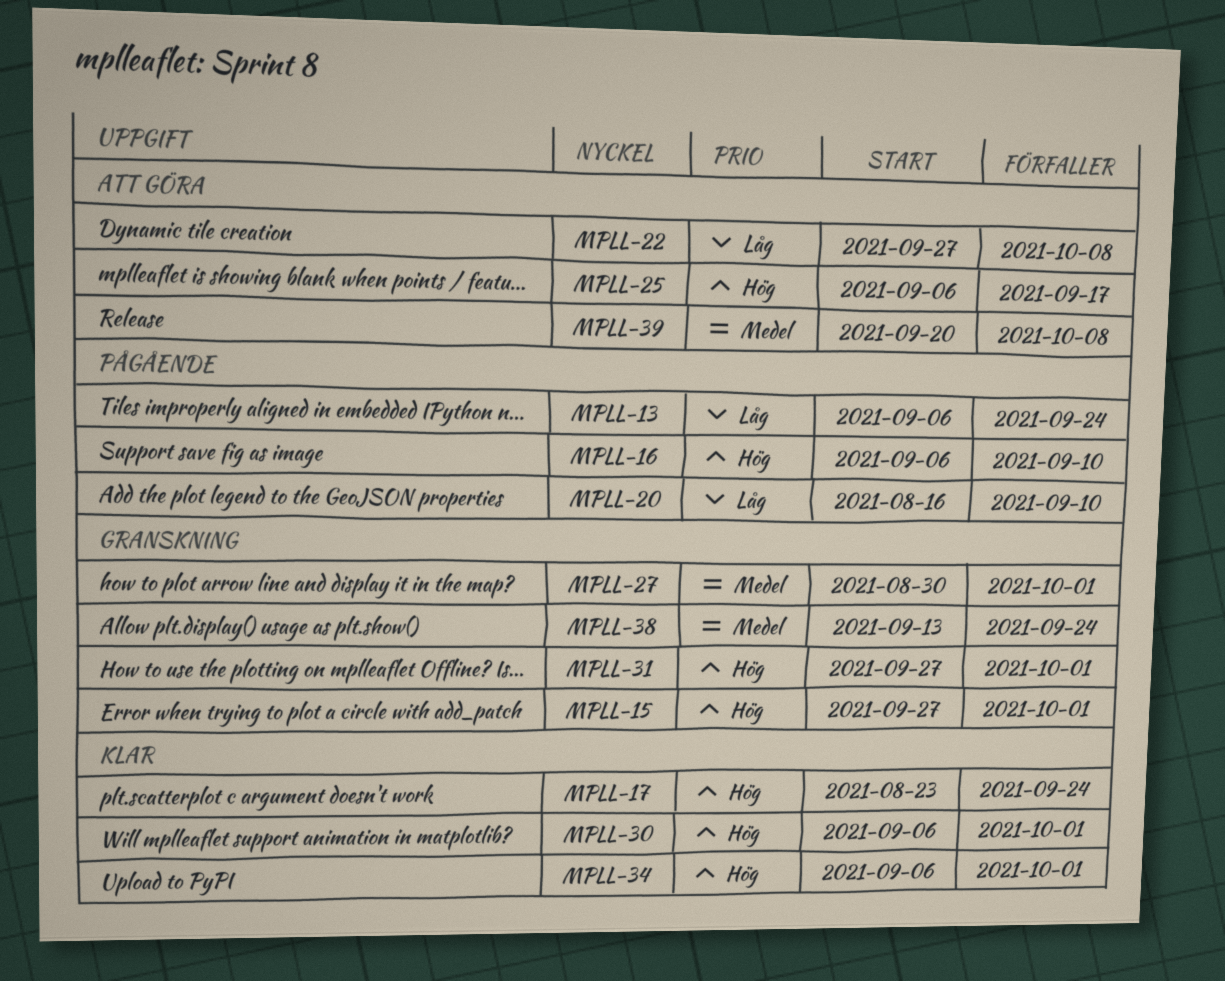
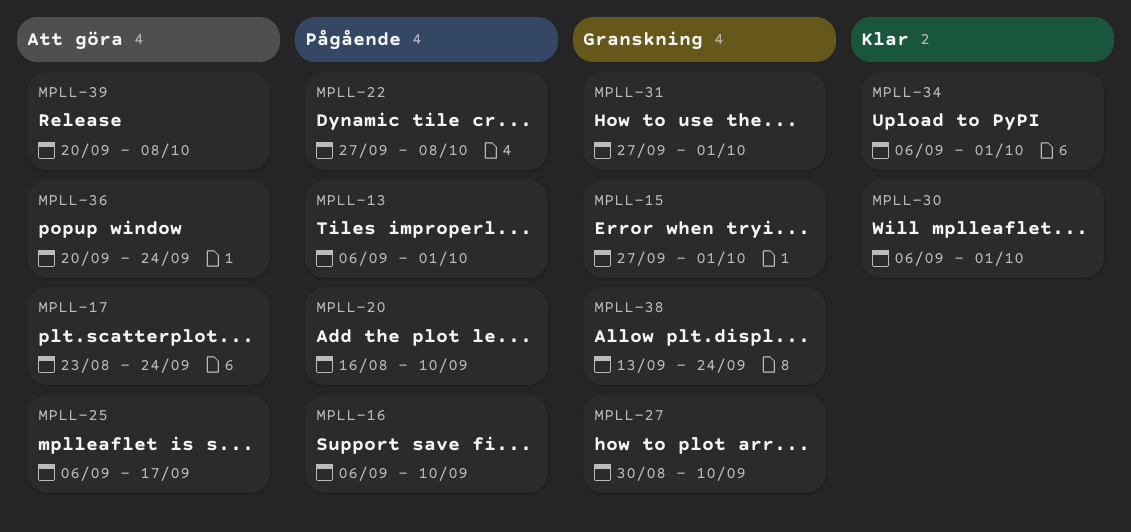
MPLL-13, due: Sep 24 -> Oct 1
MPLL-17, status: Klar -> Att göra
MPLL-22, status: Att göra -> Pågående
MPLL-27, due: Oct 1 -> Sep 10
MPLL-36: none -> present

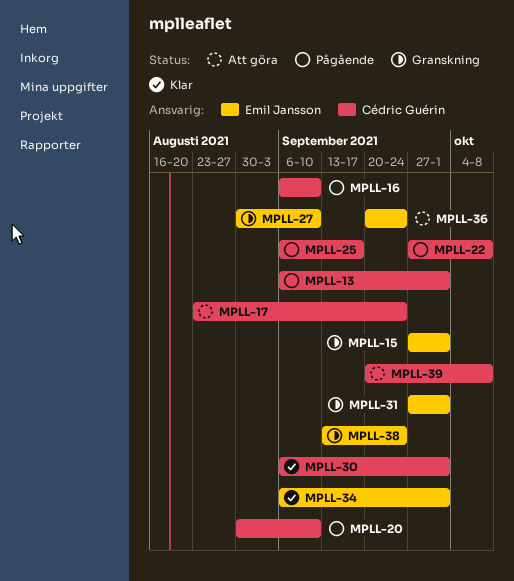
MPLL-20, start: Aug 16 -> Aug 30
MPLL-25, status: Att göra -> Pågående

